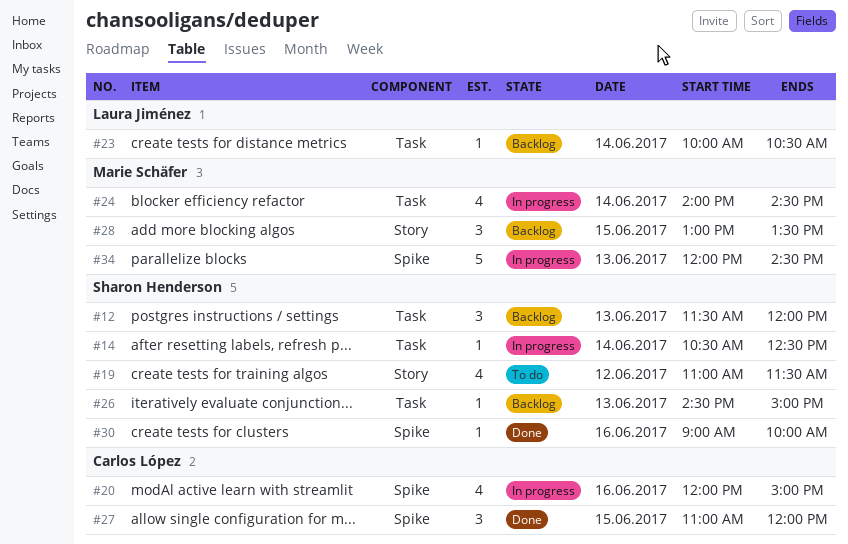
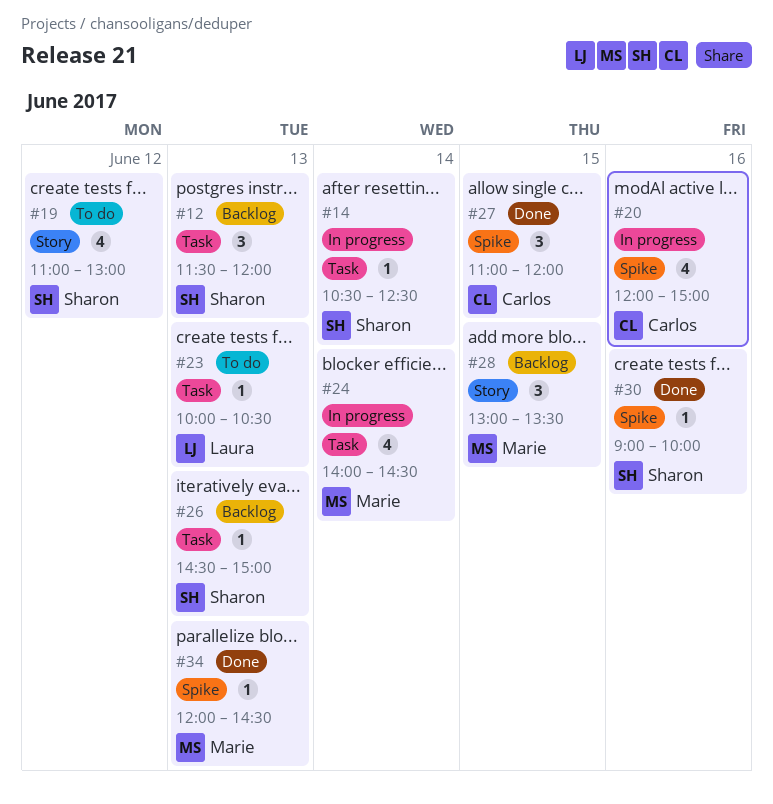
#19, ends: 11:30 -> 13:00
#23, status: Backlog -> To do
#23, day: Jun 14 -> Jun 13
#34, status: In progress -> Done
#34, estimate: 5 -> 1

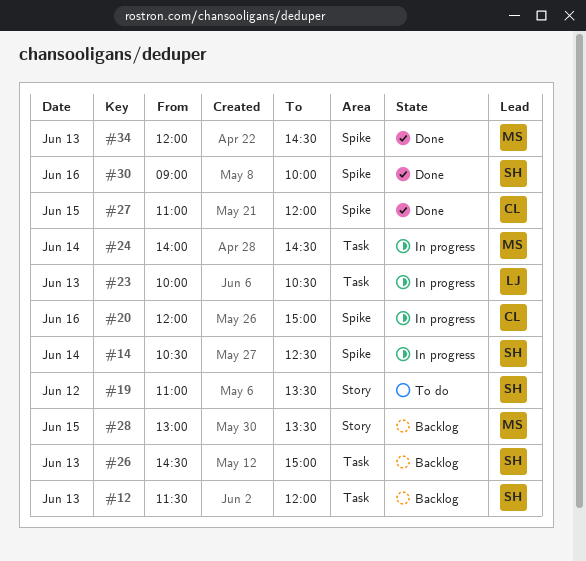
#14, label: Task -> Spike
#19, ends: 13:00 -> 13:30
#23, status: To do -> In progress

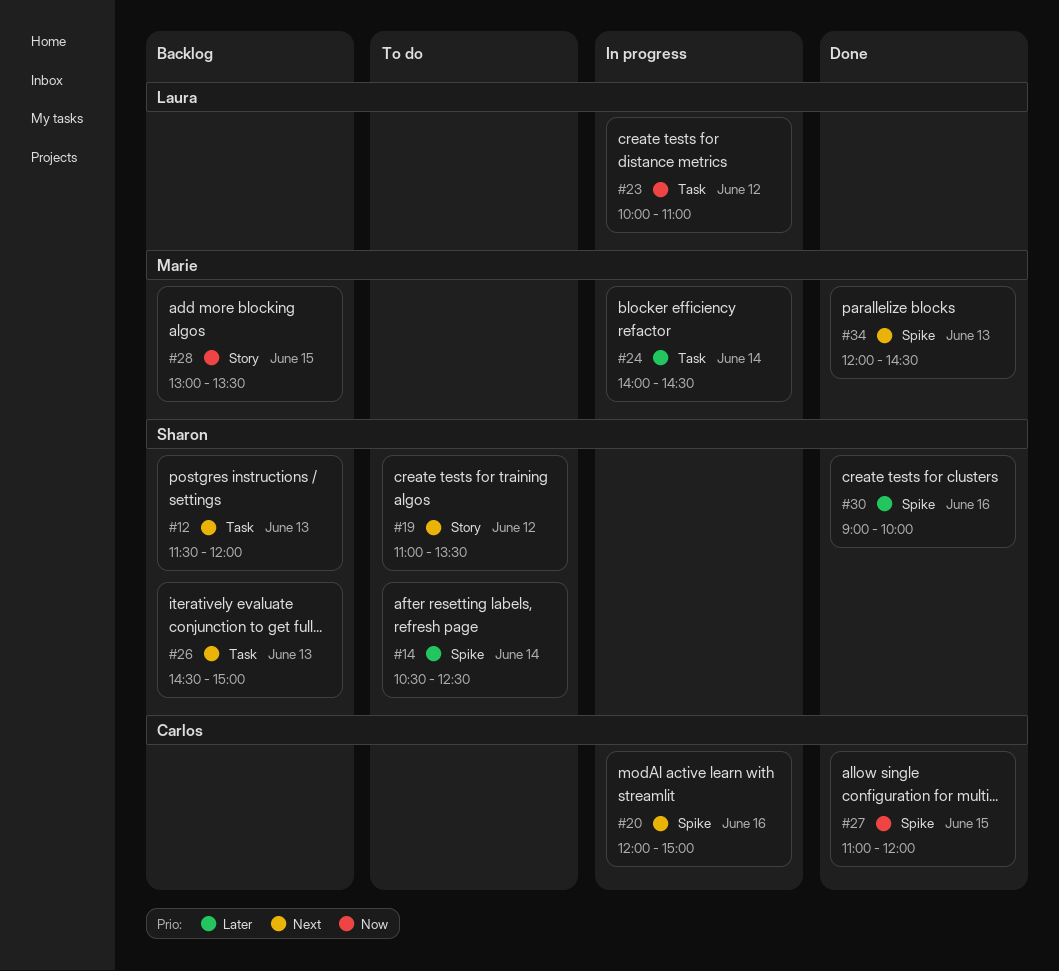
#14, status: In progress -> To do
#23, day: Jun 13 -> Jun 12
#23, ends: 10:30 -> 11:00

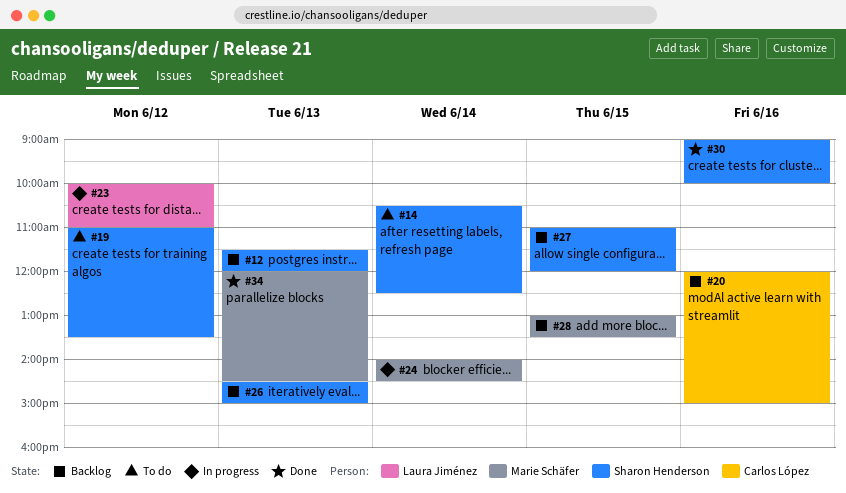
#20, status: In progress -> Backlog
#27, status: Done -> Backlog
#27, owner: Carlos López -> Sharon Henderson

